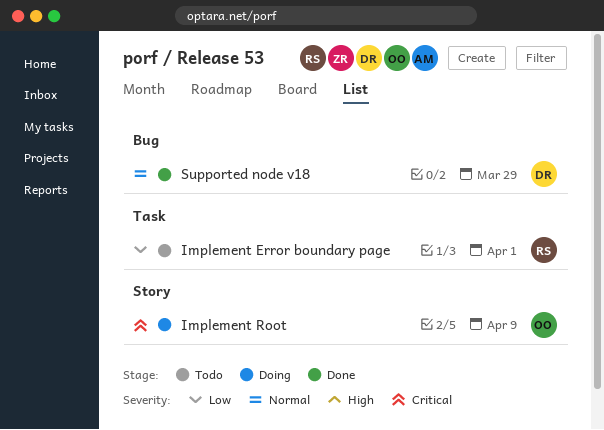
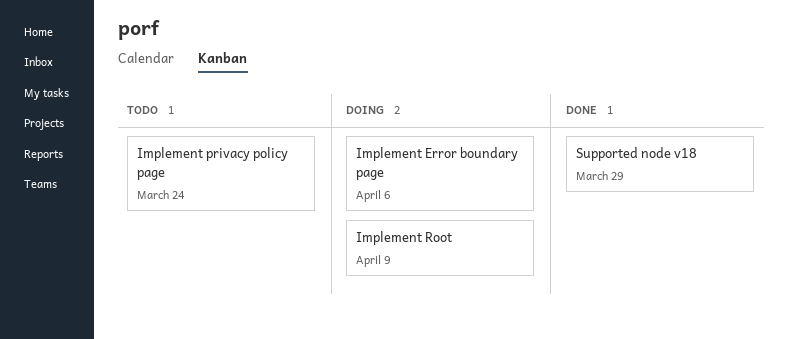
Implement Error boundary page, status: Todo -> Doing
Implement Error boundary page, due: Apr 1 -> Apr 6
Implement privacy policy page: none -> present

